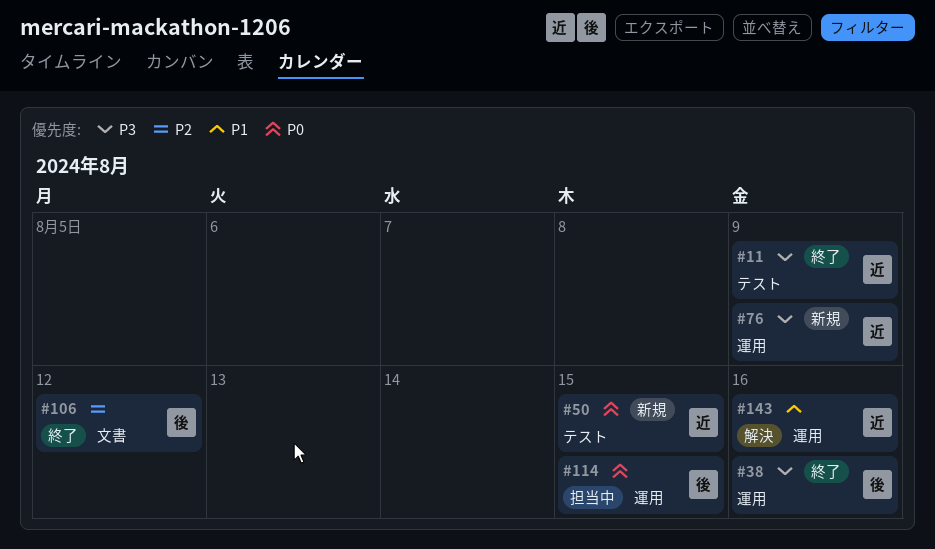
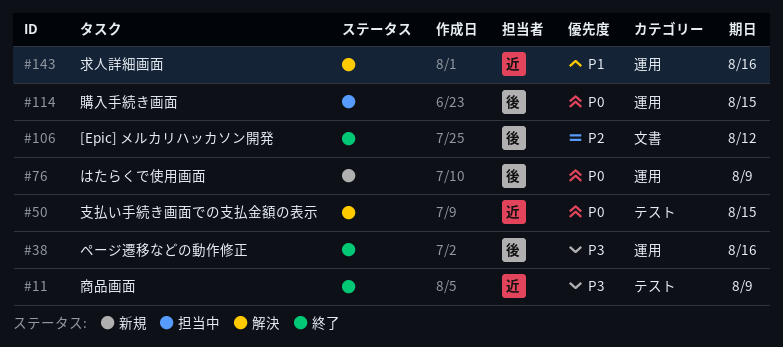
#50, status: 新規 -> 解決
#76, owner: 近 -> 後
#76, priority: P3 -> P0

